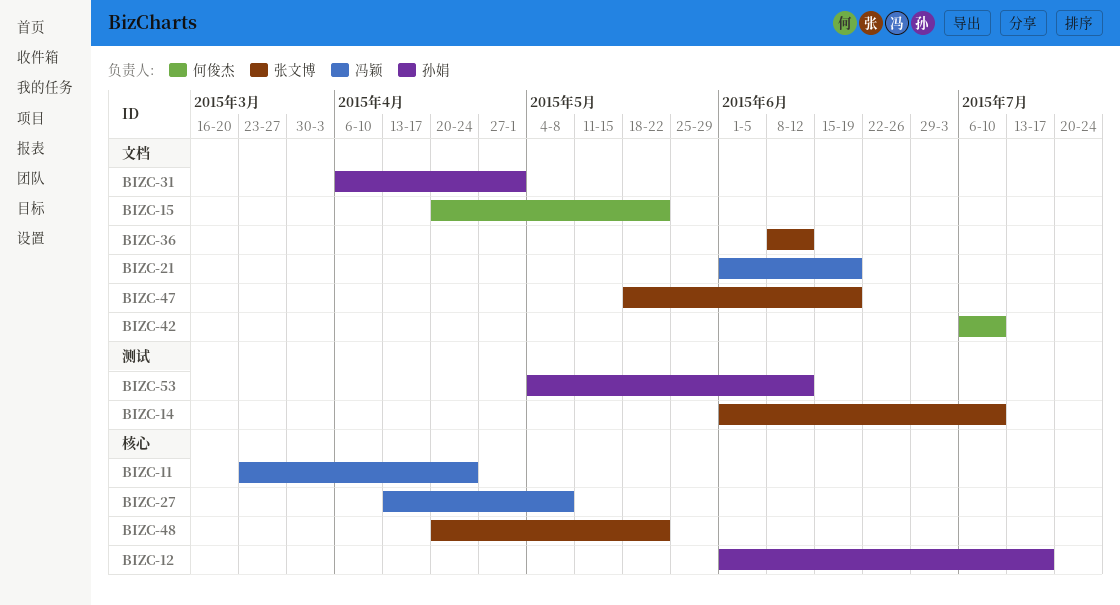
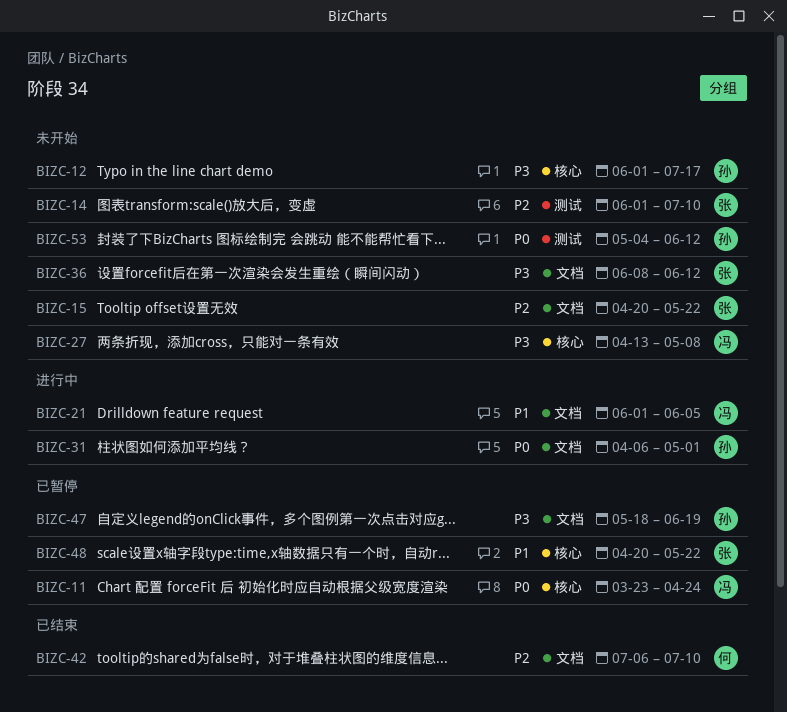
BIZC-15, owner: 何俊杰 -> 张文博
BIZC-21, due: Jun 19 -> Jun 5
BIZC-47, owner: 张文博 -> 孙娟

